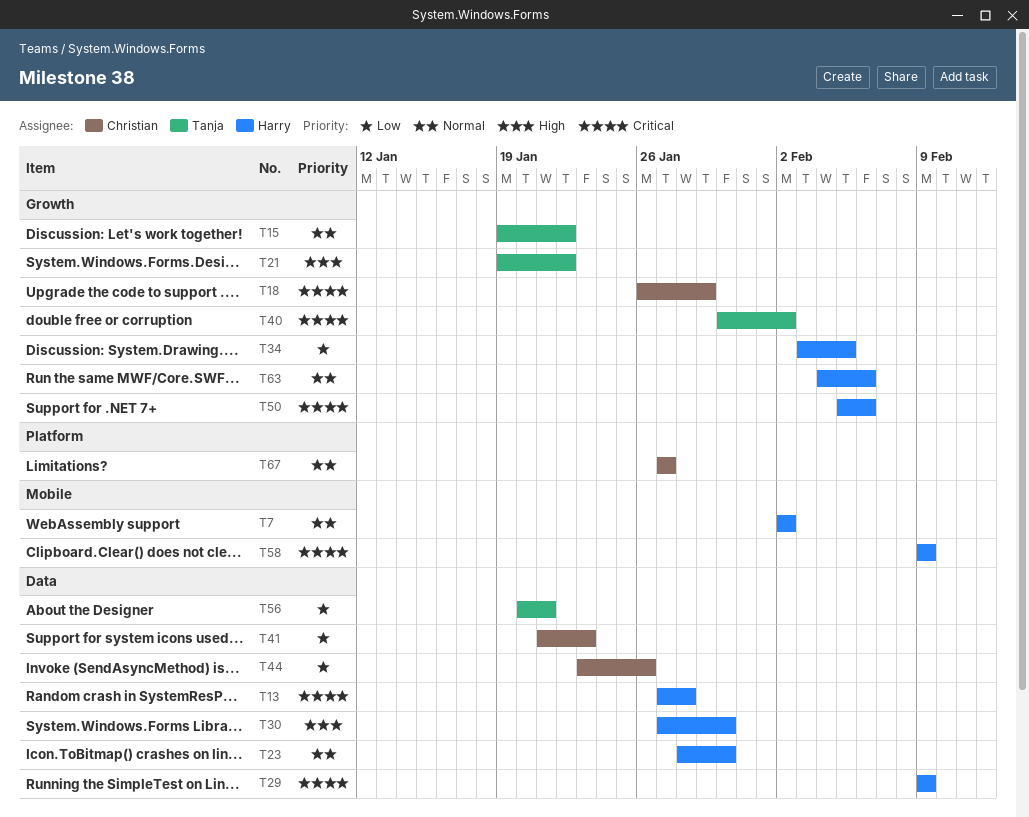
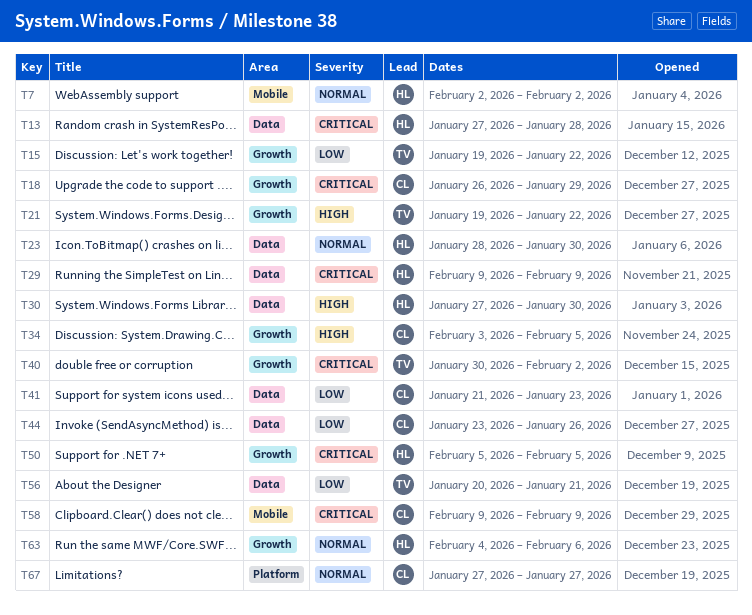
T15, priority: Normal -> Low
T34, owner: Harry -> Christian
T34, priority: Low -> High
T50, due: Feb 6 -> Feb 5
T58, owner: Harry -> Christian

